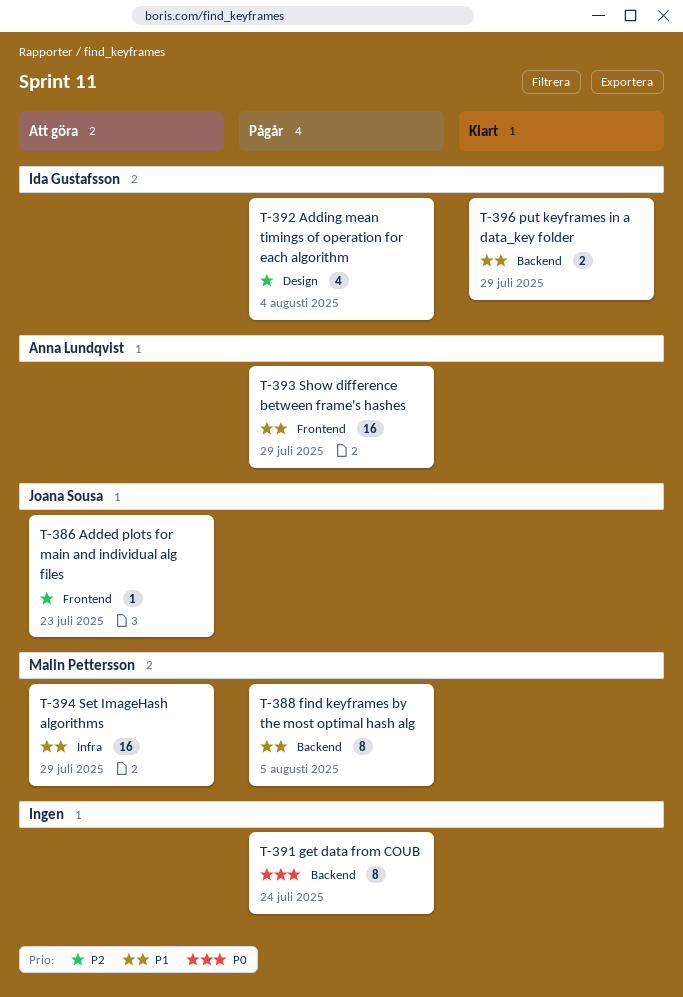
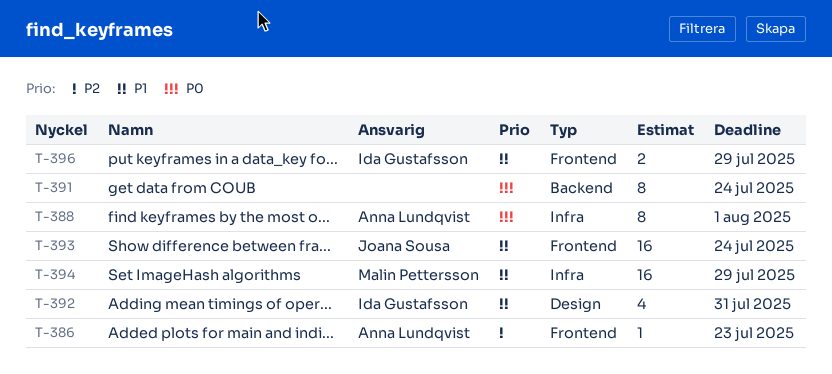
T-386, owner: Joana Sousa -> Anna Lundqvist
T-388, owner: Malin Pettersson -> Anna Lundqvist
T-388, priority: P1 -> P0
T-388, label: Backend -> Infra
T-388, due: Aug 5 -> Aug 1
T-392, priority: P2 -> P1
T-392, due: Aug 4 -> Jul 31
T-393, owner: Anna Lundqvist -> Joana Sousa
T-393, due: Jul 29 -> Jul 24
T-396, label: Backend -> Frontend

